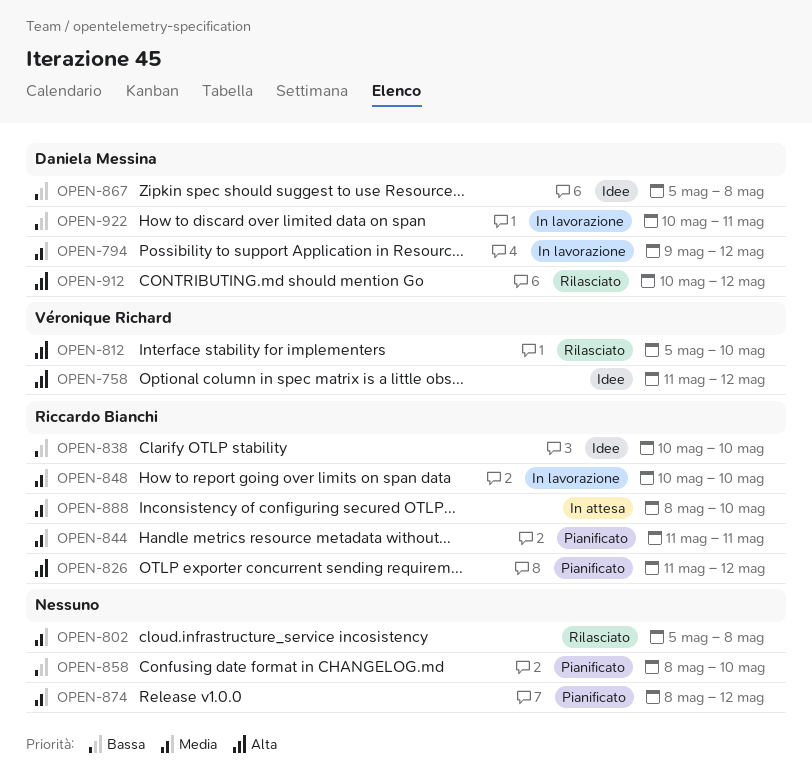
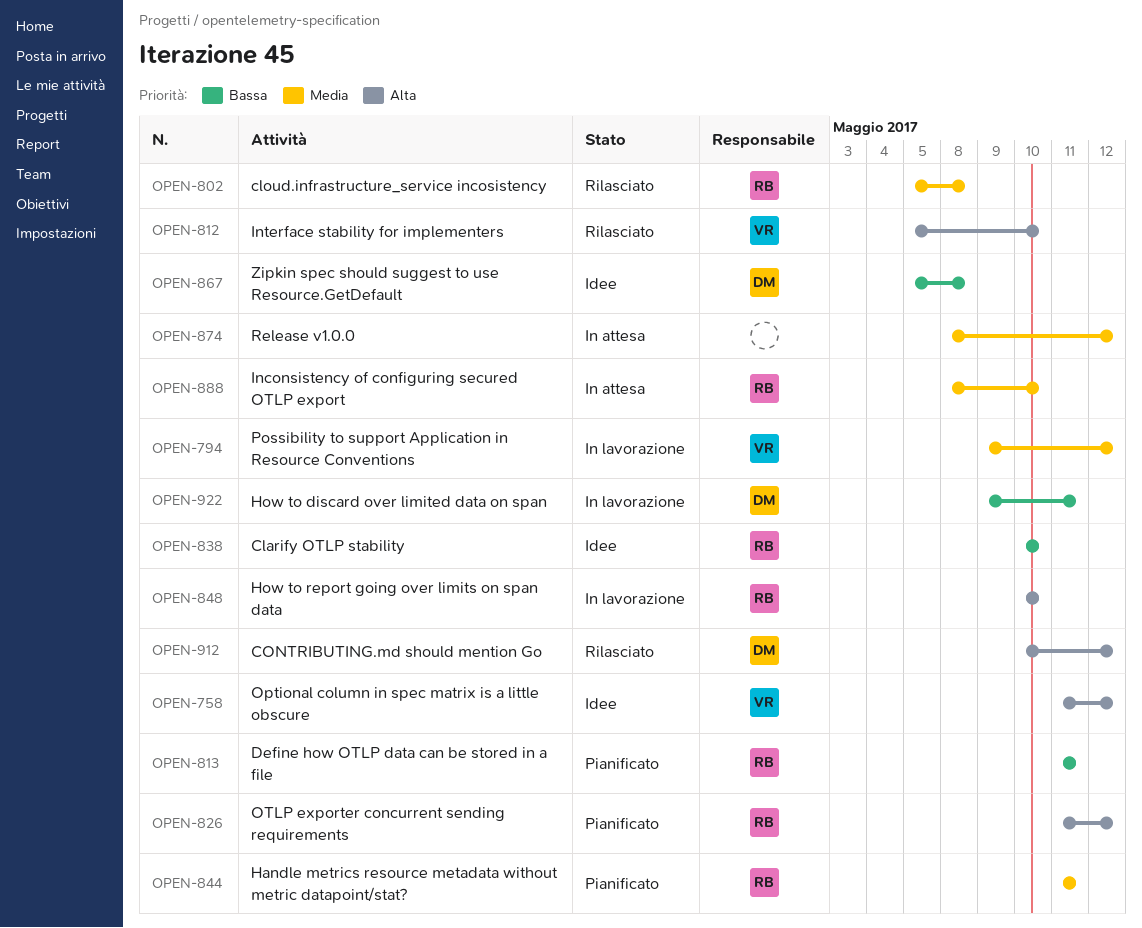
OPEN-794, owner: Daniela Messina -> Véronique Richard
OPEN-802, owner: none -> Riccardo Bianchi
OPEN-813: none -> present
OPEN-848, priority: Media -> Alta
OPEN-858: present -> none
OPEN-874, status: Pianificato -> In attesa
OPEN-922, start: May 10 -> May 9

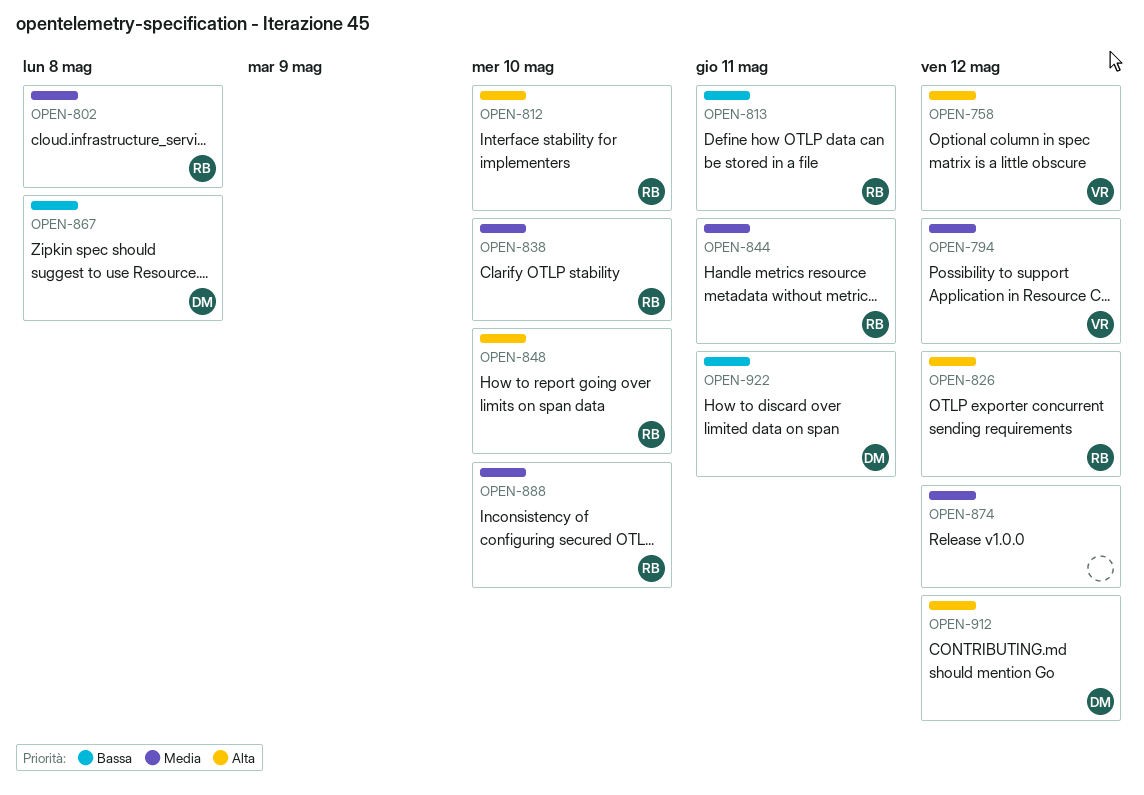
OPEN-812, owner: VR -> RB
OPEN-838, priority: Bassa -> Media

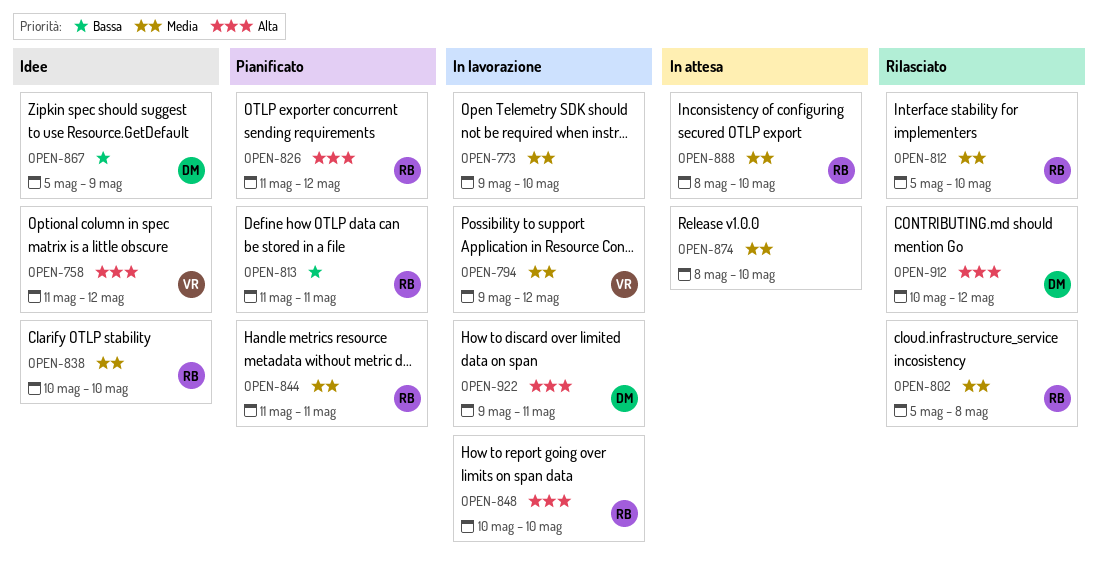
OPEN-773: none -> present
OPEN-812, priority: Alta -> Media
OPEN-867, due: May 8 -> May 9
OPEN-874, due: May 12 -> May 10
OPEN-922, priority: Bassa -> Alta

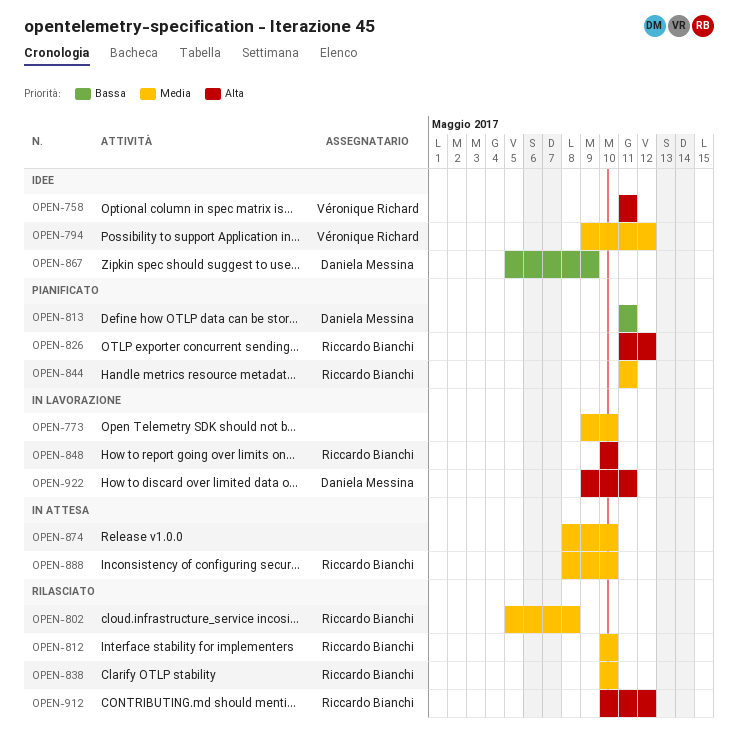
OPEN-758, due: May 12 -> May 11
OPEN-794, status: In lavorazione -> Idee
OPEN-812, start: May 5 -> May 10
OPEN-813, owner: Riccardo Bianchi -> Daniela Messina
OPEN-838, status: Idee -> Rilasciato
OPEN-912, owner: Daniela Messina -> Riccardo Bianchi

